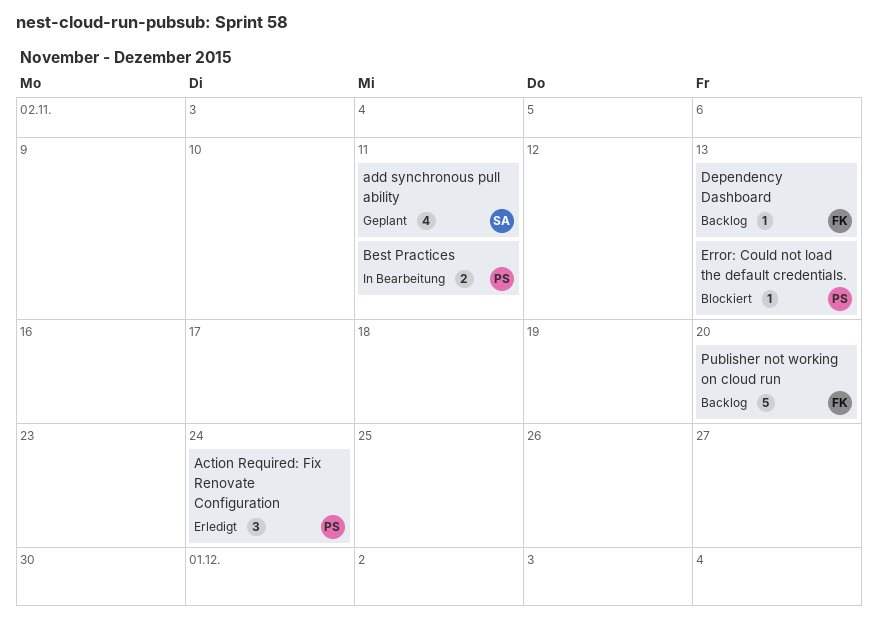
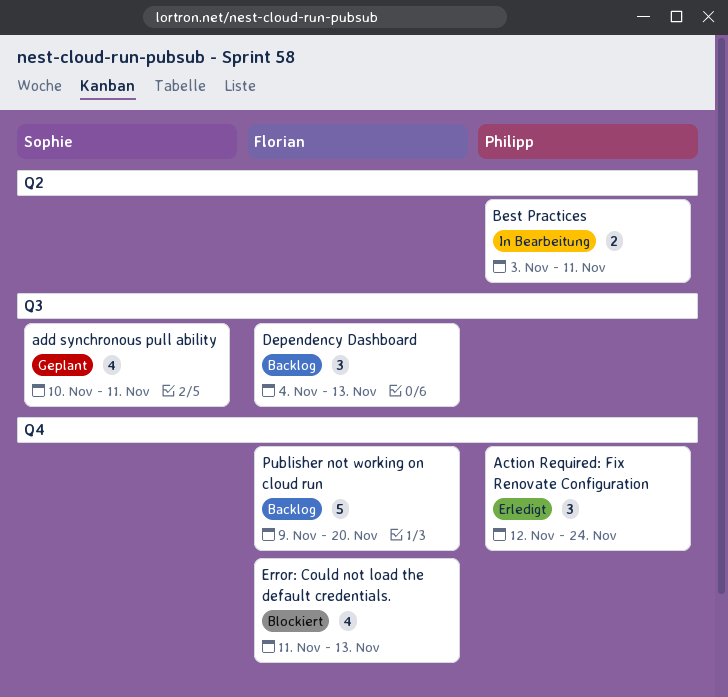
Dependency Dashboard, estimate: 1 -> 3
Error: Could not load the default credentials., owner: Philipp -> Florian
Error: Could not load the default credentials., estimate: 1 -> 4

